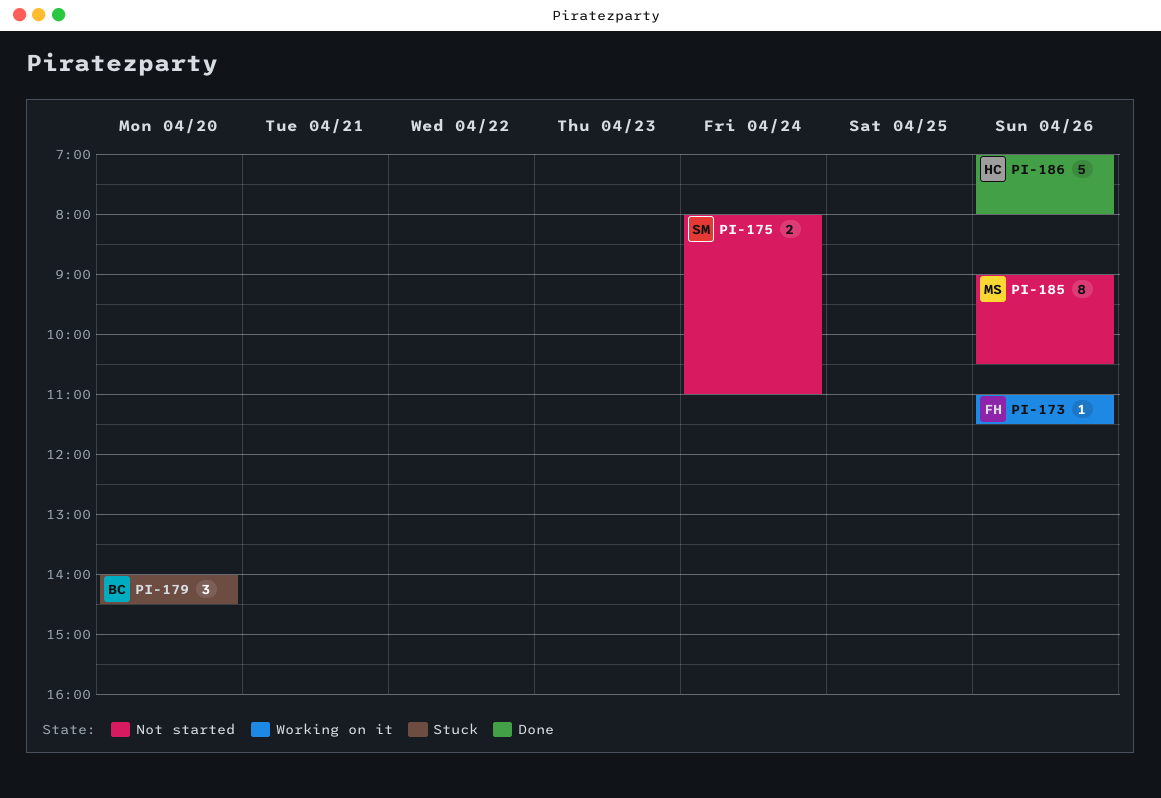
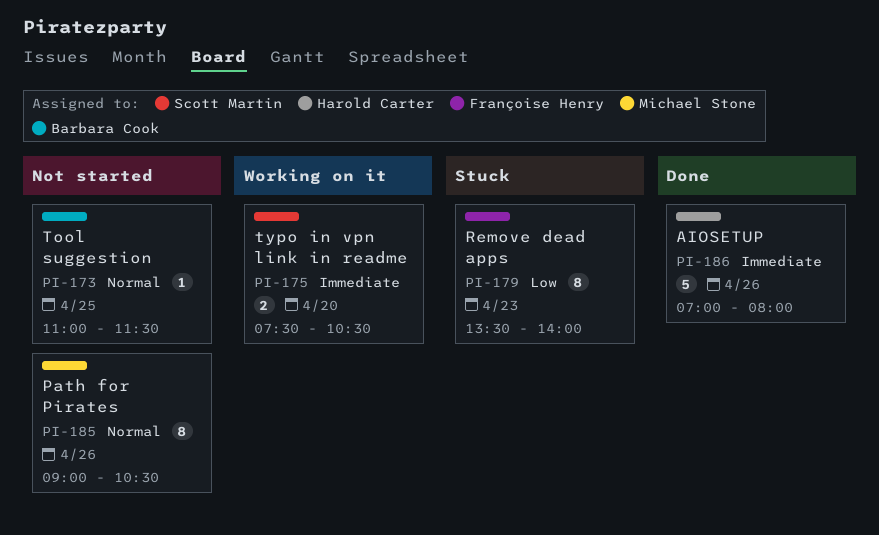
PI-173, status: Working on it -> Not started
PI-173, owner: Françoise Henry -> Barbara Cook
PI-173, day: Apr 26 -> Apr 25
PI-175, status: Not started -> Working on it
PI-175, day: Apr 24 -> Apr 20
PI-175, begins: 08:00 -> 07:30
PI-175, ends: 11:00 -> 10:30
PI-179, owner: Barbara Cook -> Françoise Henry
PI-179, estimate: 3 -> 8
PI-179, day: Apr 20 -> Apr 23
PI-179, begins: 14:00 -> 13:30
PI-179, ends: 14:30 -> 14:00

